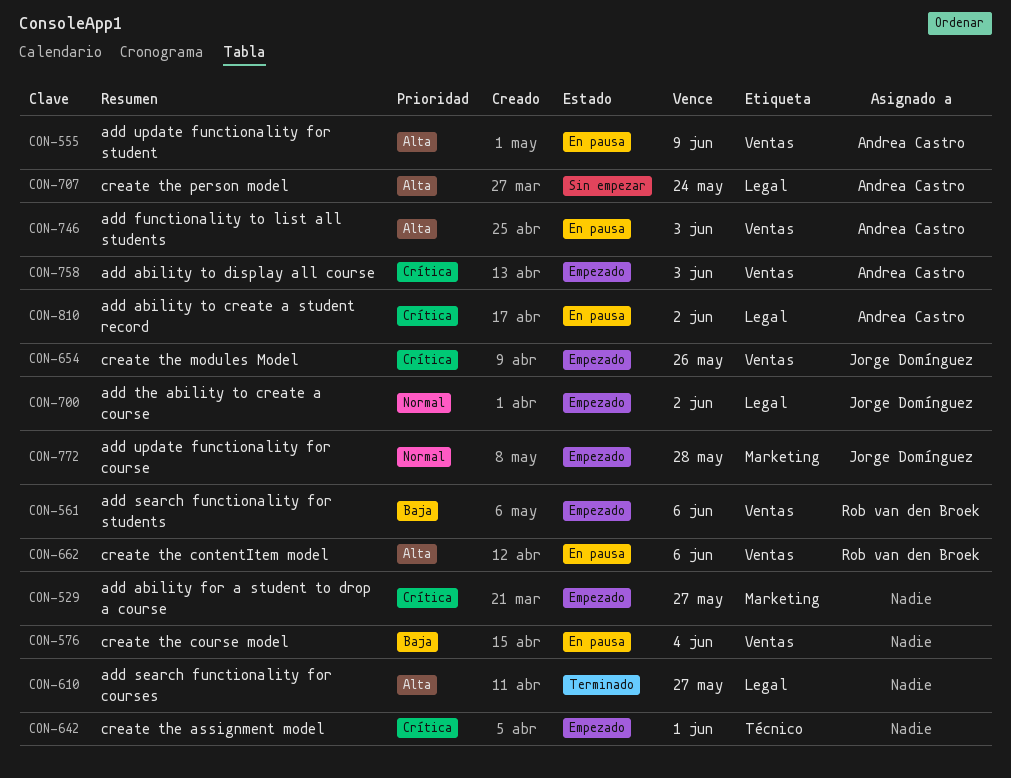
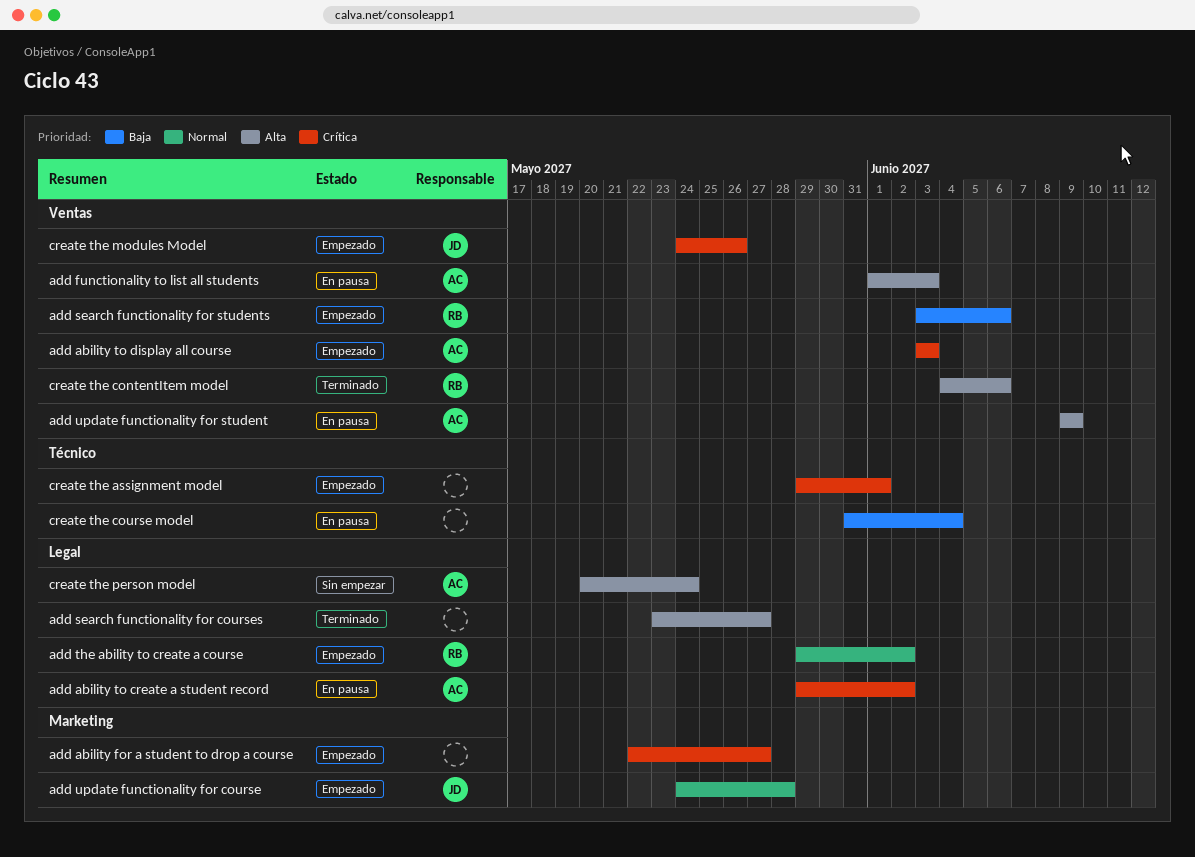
add the ability to create a course, owner: Jorge Domínguez -> Rob van den Broek
create the contentItem model, status: En pausa -> Terminado
create the course model, label: Ventas -> Técnico

